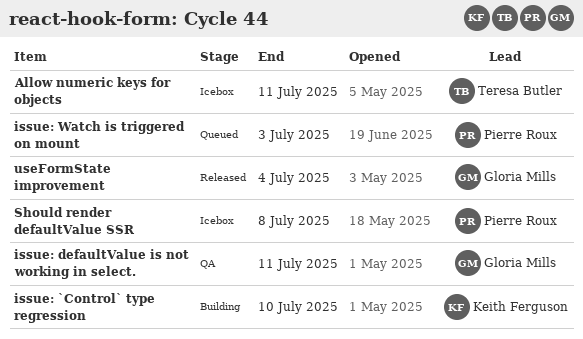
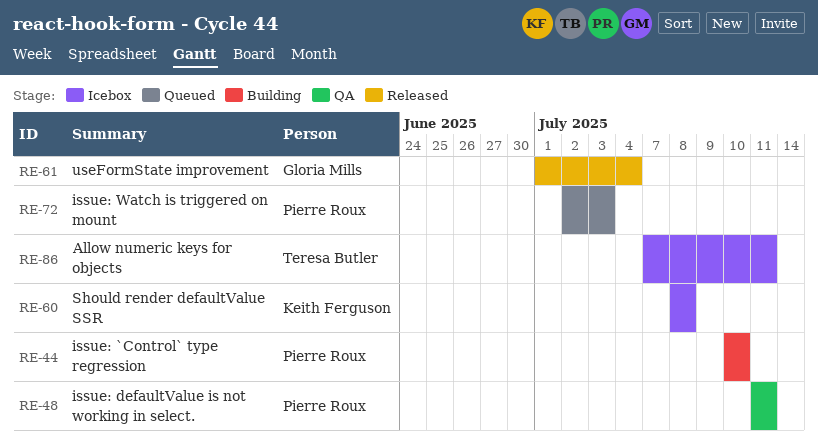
issue: `Control` type regression, owner: Keith Ferguson -> Pierre Roux
issue: defaultValue is not working in select., owner: Gloria Mills -> Pierre Roux
Should render defaultValue SSR, owner: Pierre Roux -> Keith Ferguson

